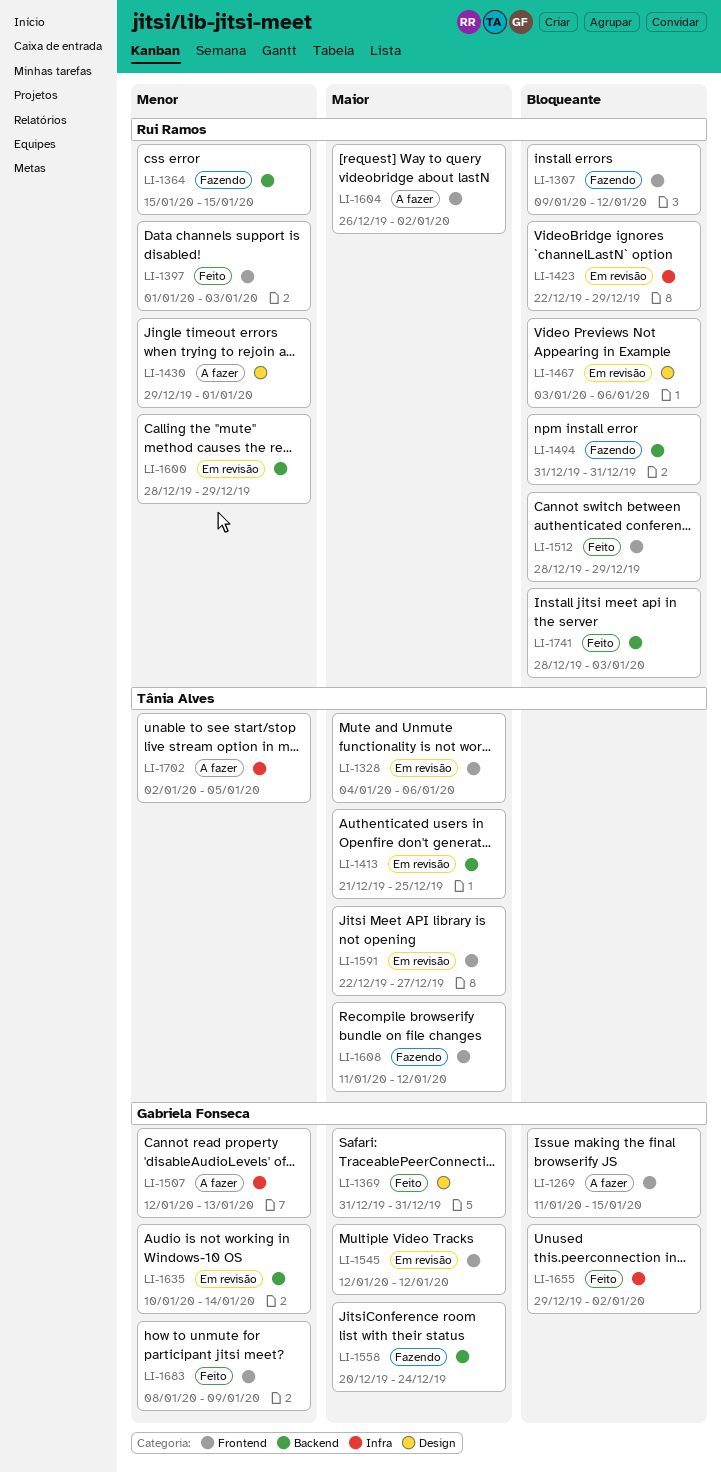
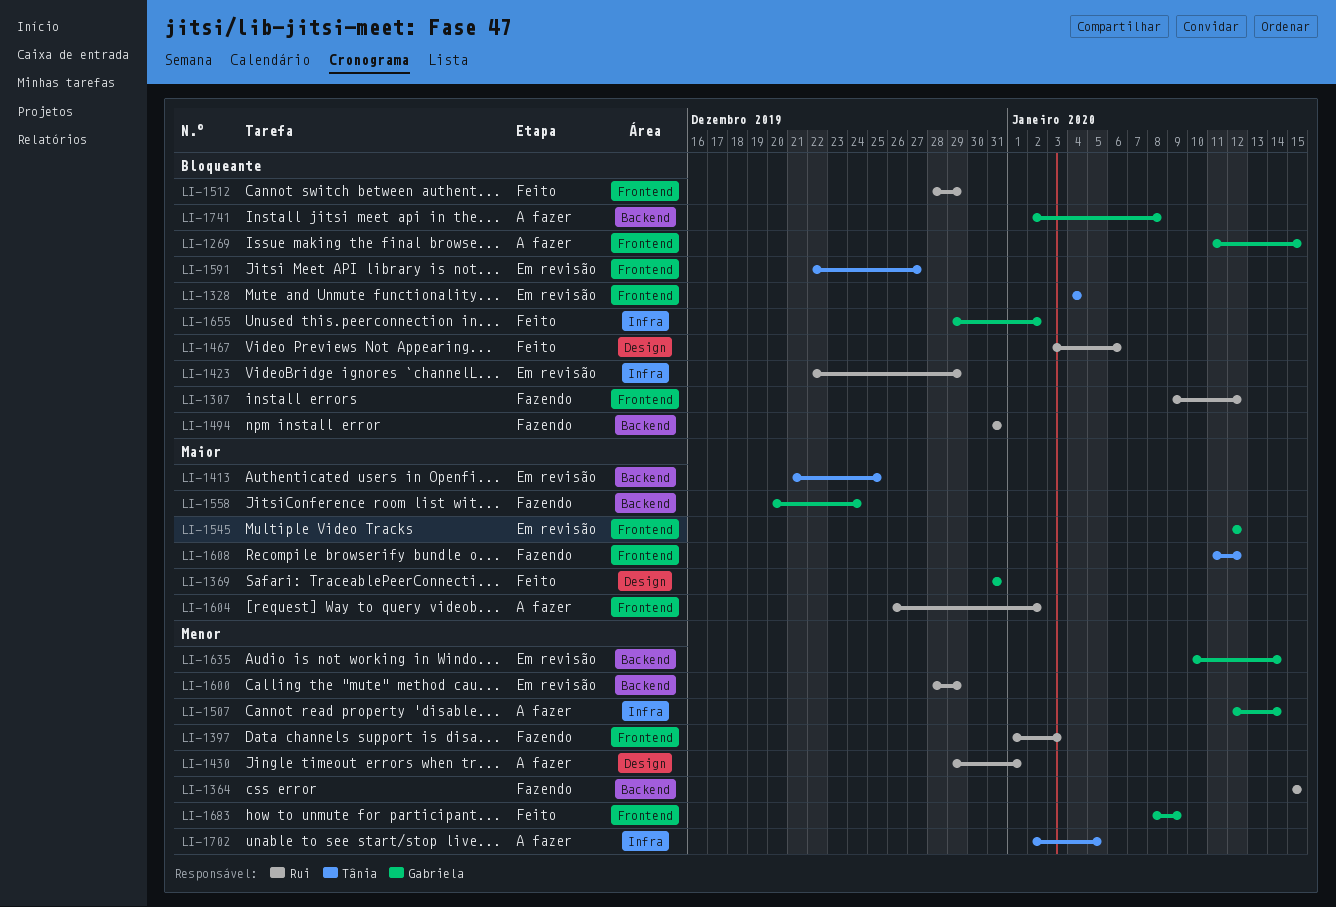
LI-1328, priority: Maior -> Bloqueante
LI-1328, due: Jan 6 -> Jan 4
LI-1397, status: Feito -> Fazendo
LI-1467, status: Em revisão -> Feito
LI-1507, due: Jan 13 -> Jan 14
LI-1591, priority: Maior -> Bloqueante
LI-1741, status: Feito -> A fazer
LI-1741, owner: Rui Ramos -> Gabriela Fonseca
LI-1741, start: Dec 28 -> Jan 2
LI-1741, due: Jan 3 -> Jan 8

